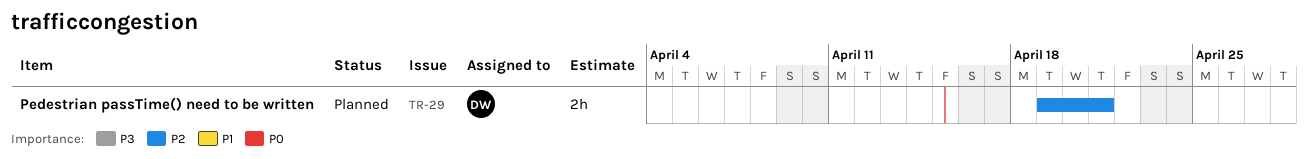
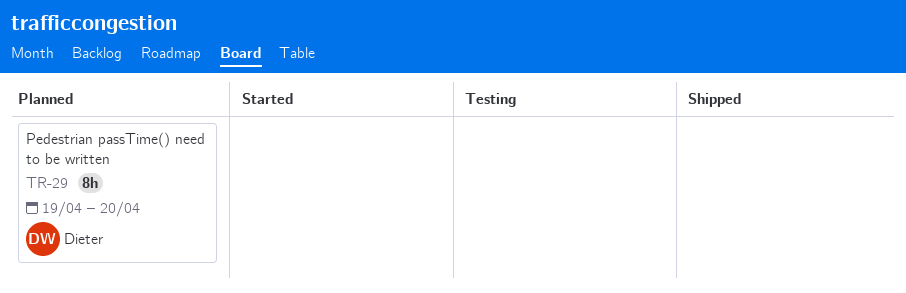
TR-29, estimate: 2h -> 8h
TR-29, due: Apr 21 -> Apr 20

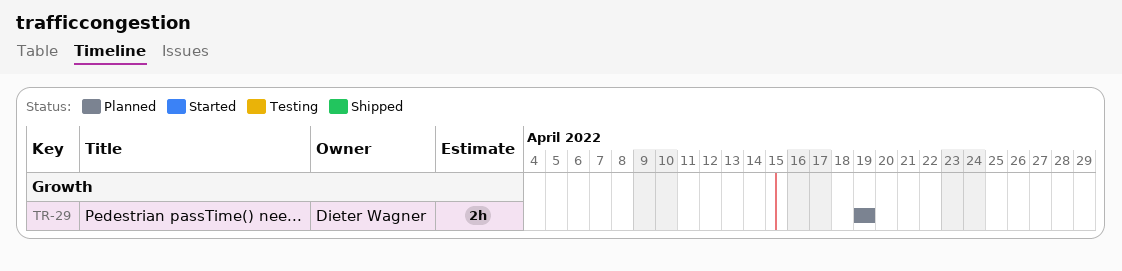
TR-29, estimate: 8h -> 2h
TR-29, due: Apr 20 -> Apr 19

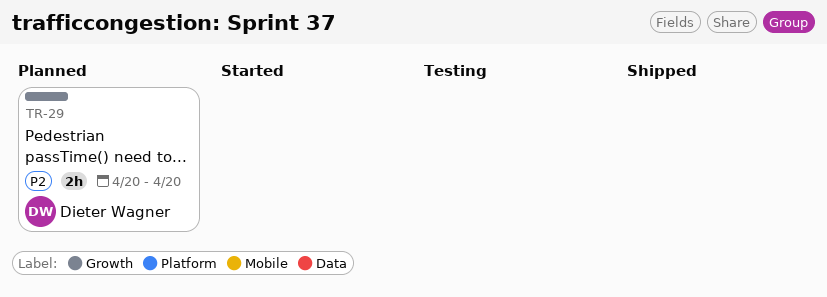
TR-29, start: Apr 19 -> Apr 20
TR-29, due: Apr 19 -> Apr 20

